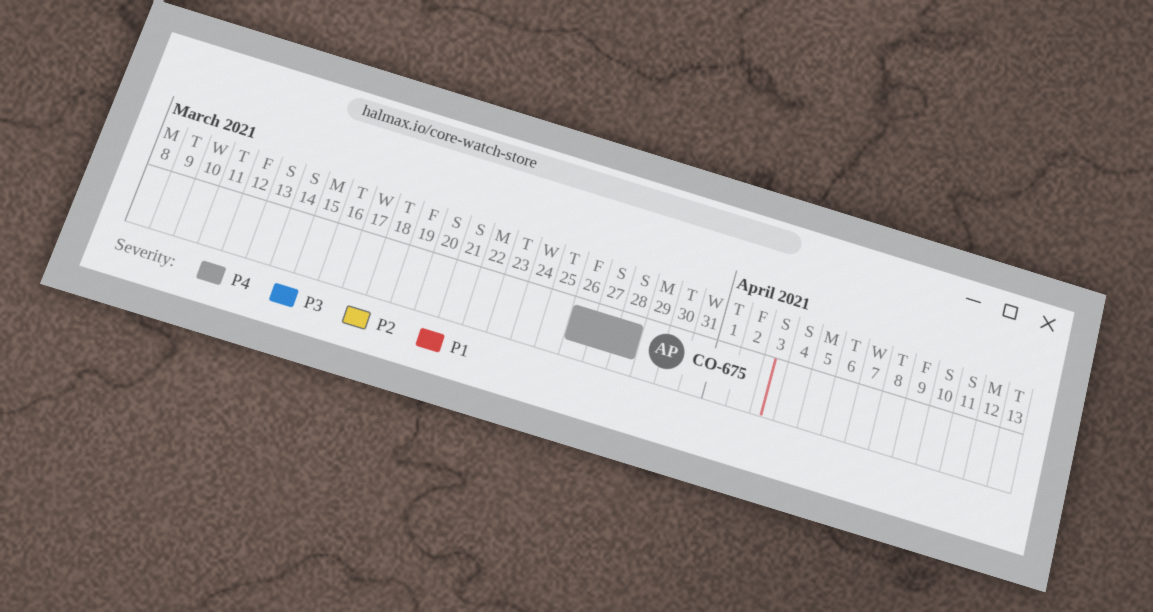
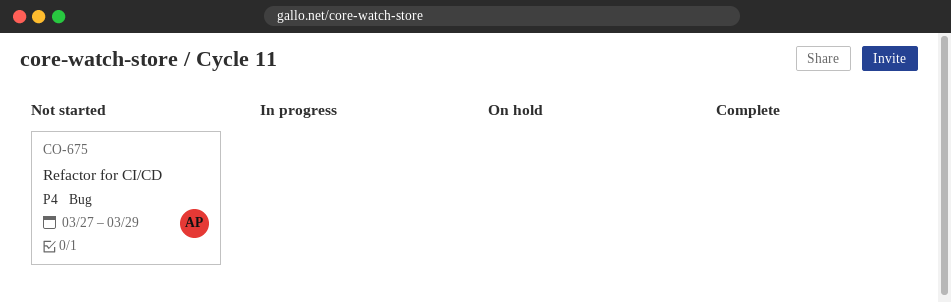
CO-675, start: Mar 26 -> Mar 27
CO-675, due: Mar 28 -> Mar 29

